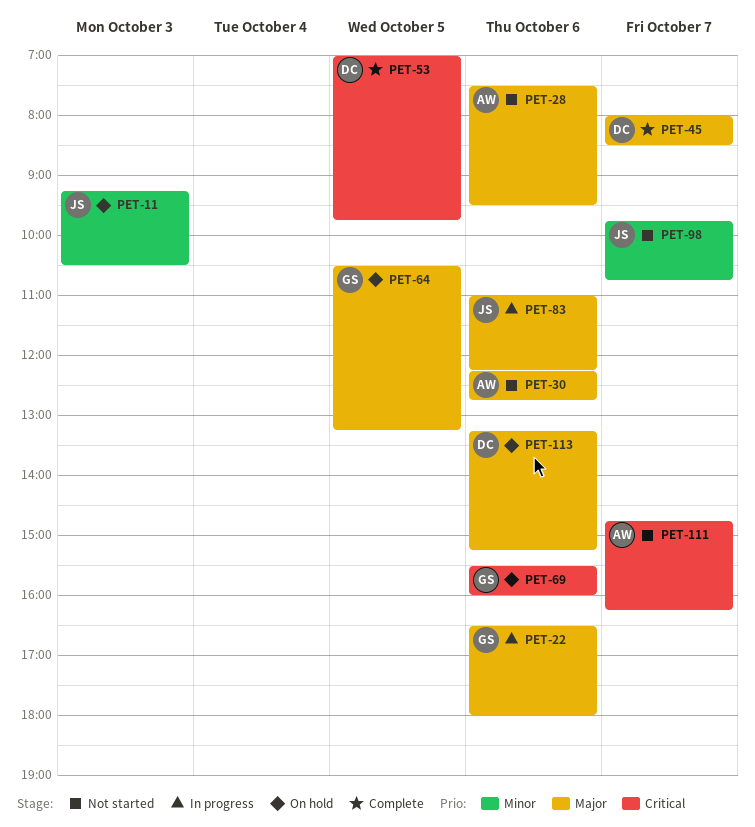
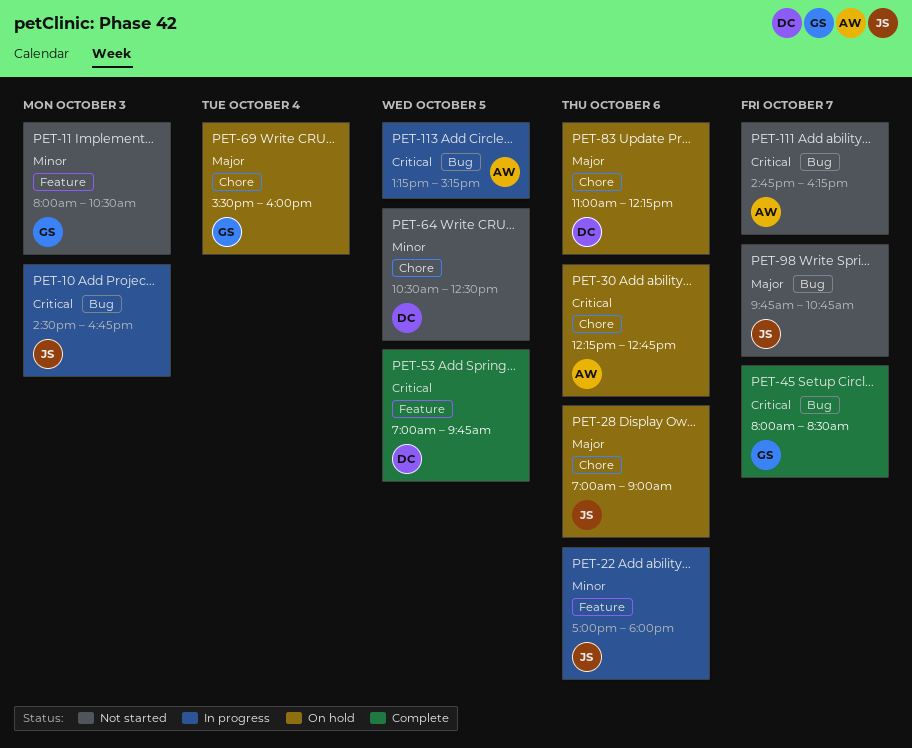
PET-10: none -> present
PET-11, status: On hold -> Not started
PET-11, owner: JS -> GS
PET-11, begins: 09:15 -> 08:00
PET-22, owner: GS -> JS
PET-22, priority: Major -> Minor
PET-22, begins: 16:30 -> 17:00
PET-28, status: Not started -> On hold
PET-28, owner: AW -> JS
PET-28, begins: 07:30 -> 07:00
PET-28, ends: 09:30 -> 09:00
PET-30, status: Not started -> On hold
PET-30, priority: Major -> Critical
PET-45, owner: DC -> GS
PET-45, priority: Major -> Critical
PET-64, status: On hold -> Not started
PET-64, owner: GS -> DC
PET-64, priority: Major -> Minor
PET-64, ends: 13:15 -> 12:30
PET-69, priority: Critical -> Major
PET-69, day: Oct 6 -> Oct 4
PET-83, status: In progress -> On hold
PET-83, owner: JS -> DC
PET-98, priority: Minor -> Major
PET-113, status: On hold -> In progress
PET-113, owner: DC -> AW
PET-113, priority: Major -> Critical
PET-113, day: Oct 6 -> Oct 5

